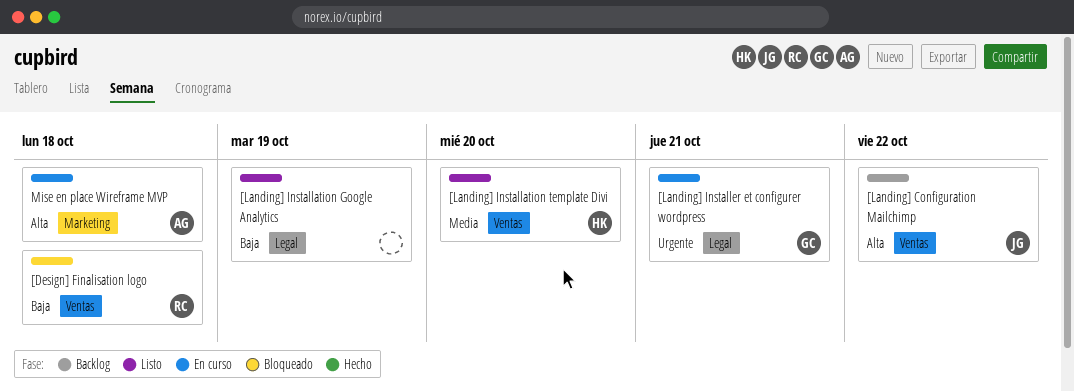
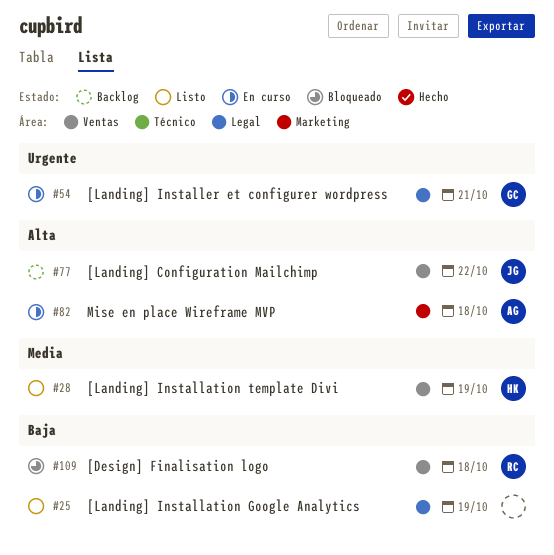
[Landing] Installation template Divi, due: Oct 20 -> Oct 19

